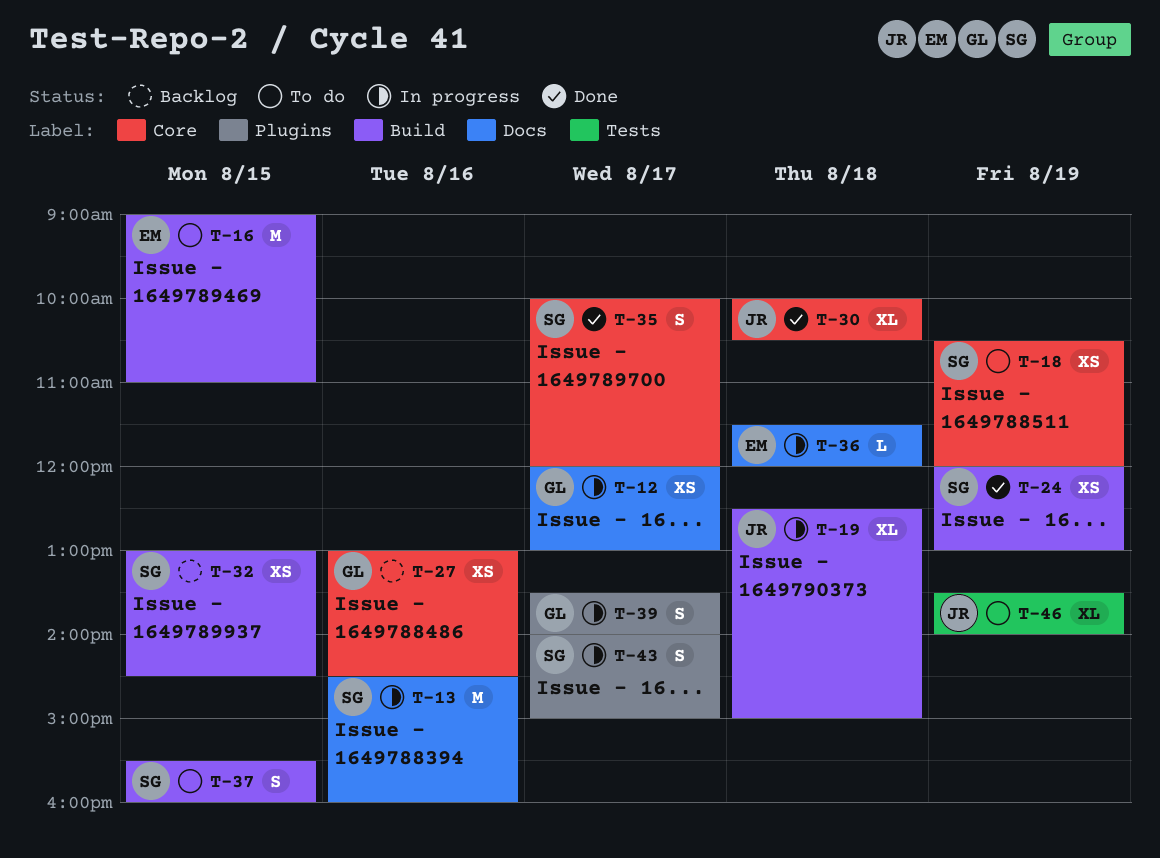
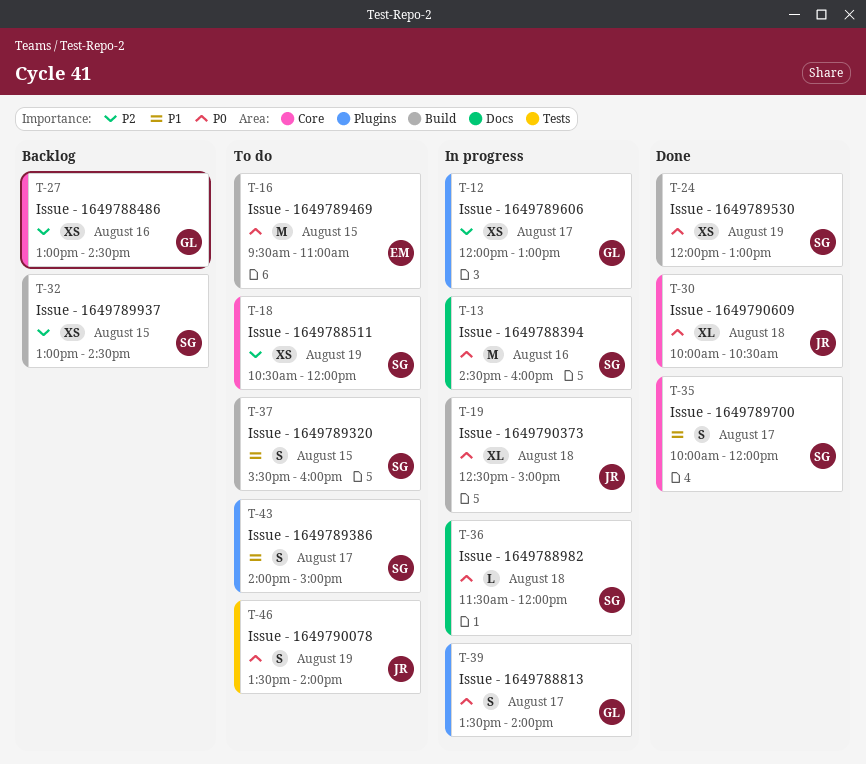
T-12, label: Docs -> Plugins
T-16, begins: 09:00 -> 09:30
T-36, owner: EM -> SG
T-43, status: In progress -> To do
T-46, estimate: XL -> S

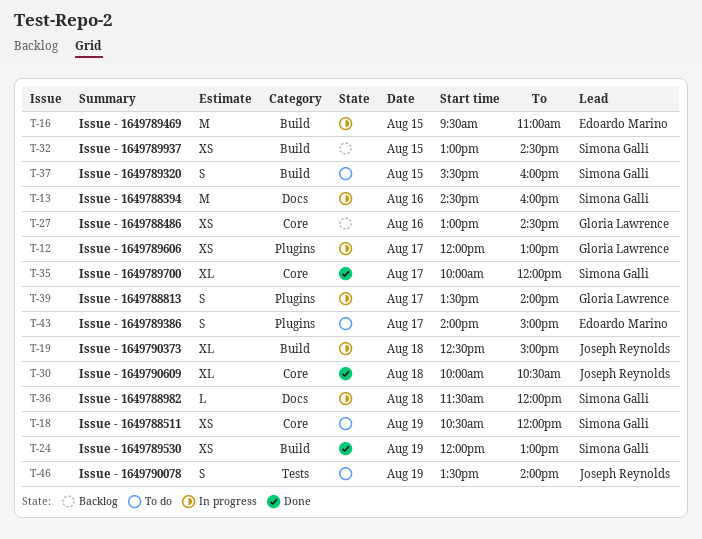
T-16, status: To do -> In progress
T-35, estimate: S -> XL
T-43, owner: Simona Galli -> Edoardo Marino

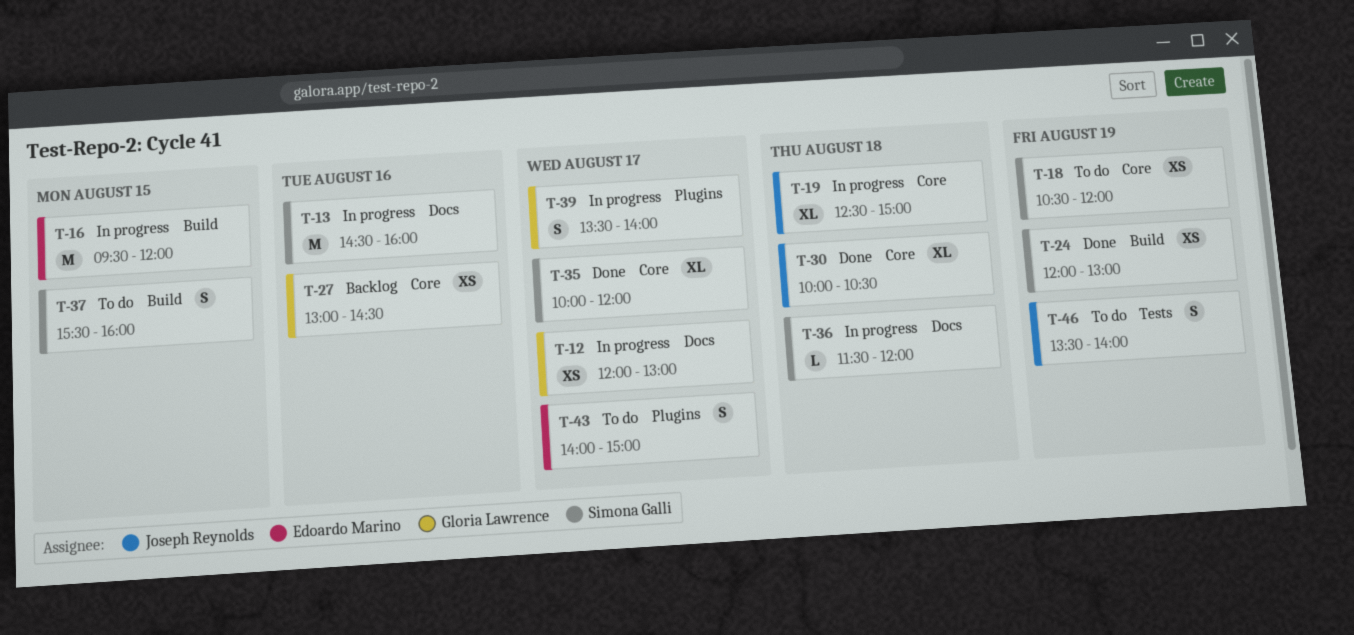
T-12, label: Plugins -> Docs
T-16, ends: 11:00 -> 12:00
T-19, label: Build -> Core
T-32: present -> none

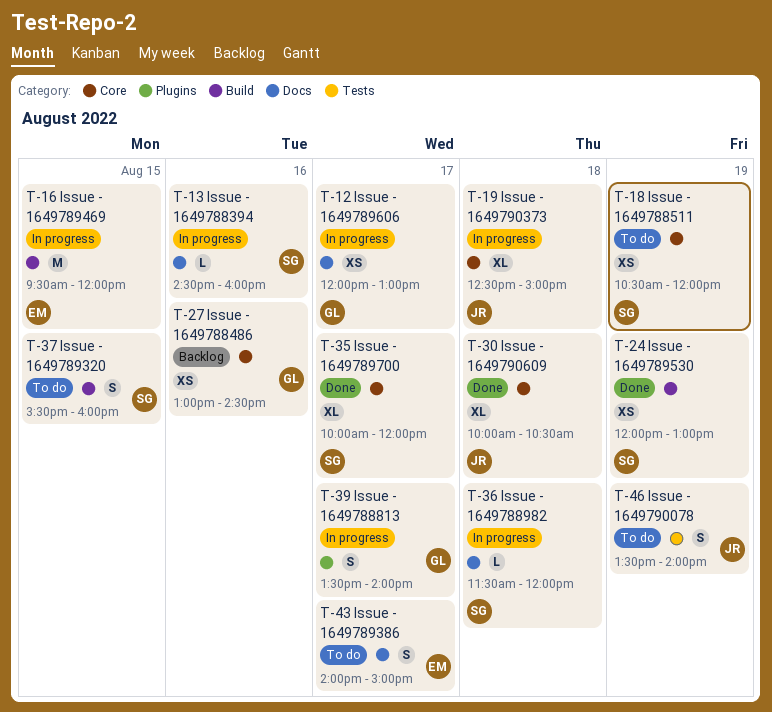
T-13, estimate: M -> L
T-43, label: Plugins -> Docs

